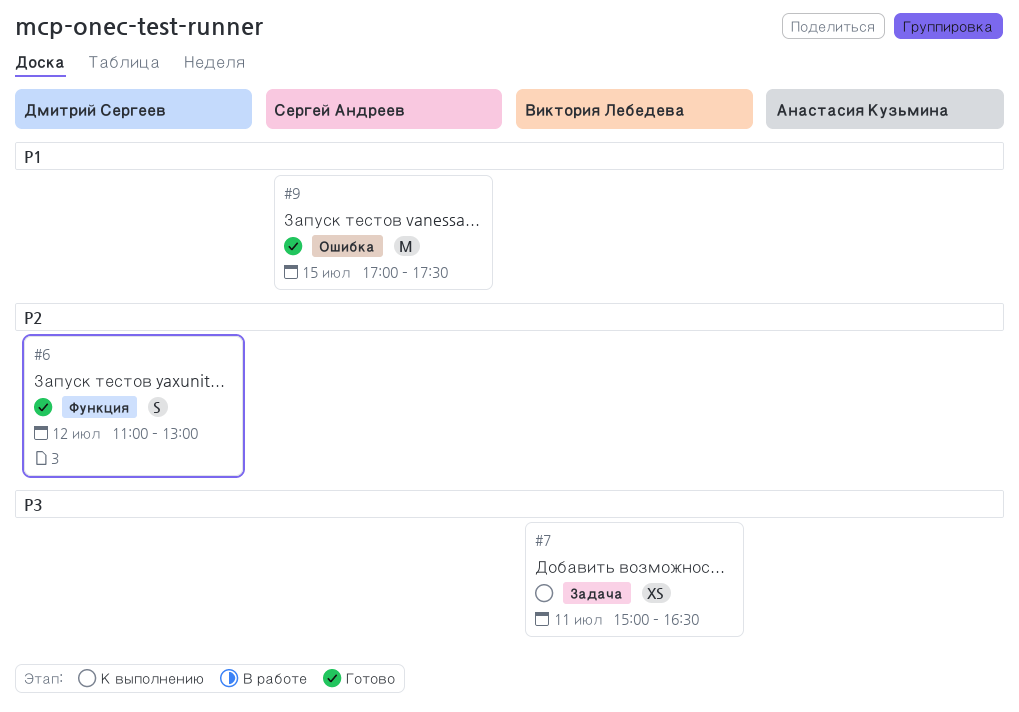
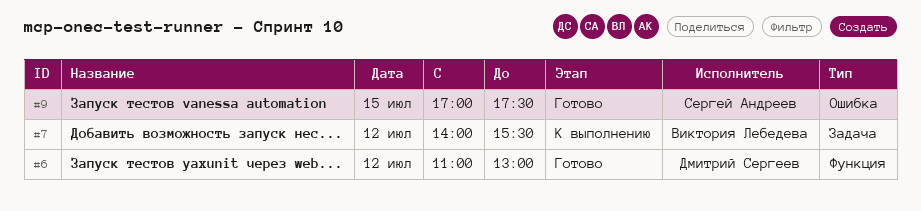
#7, day: Jul 11 -> Jul 12
#7, begins: 15:00 -> 14:00
#7, ends: 16:30 -> 15:30

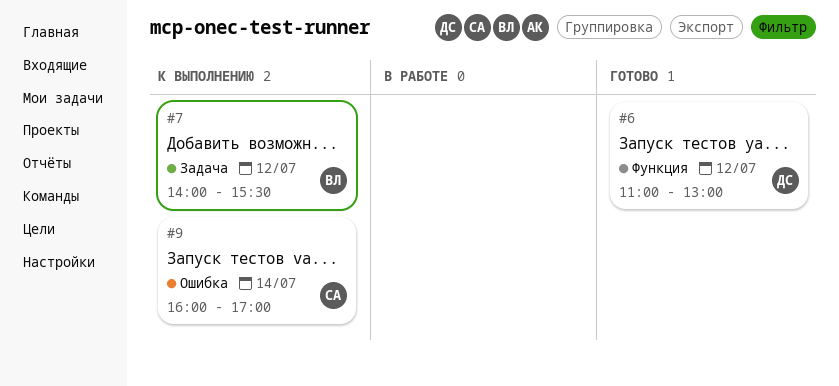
#9, status: Готово -> К выполнению
#9, day: Jul 15 -> Jul 14
#9, begins: 17:00 -> 16:00
#9, ends: 17:30 -> 17:00

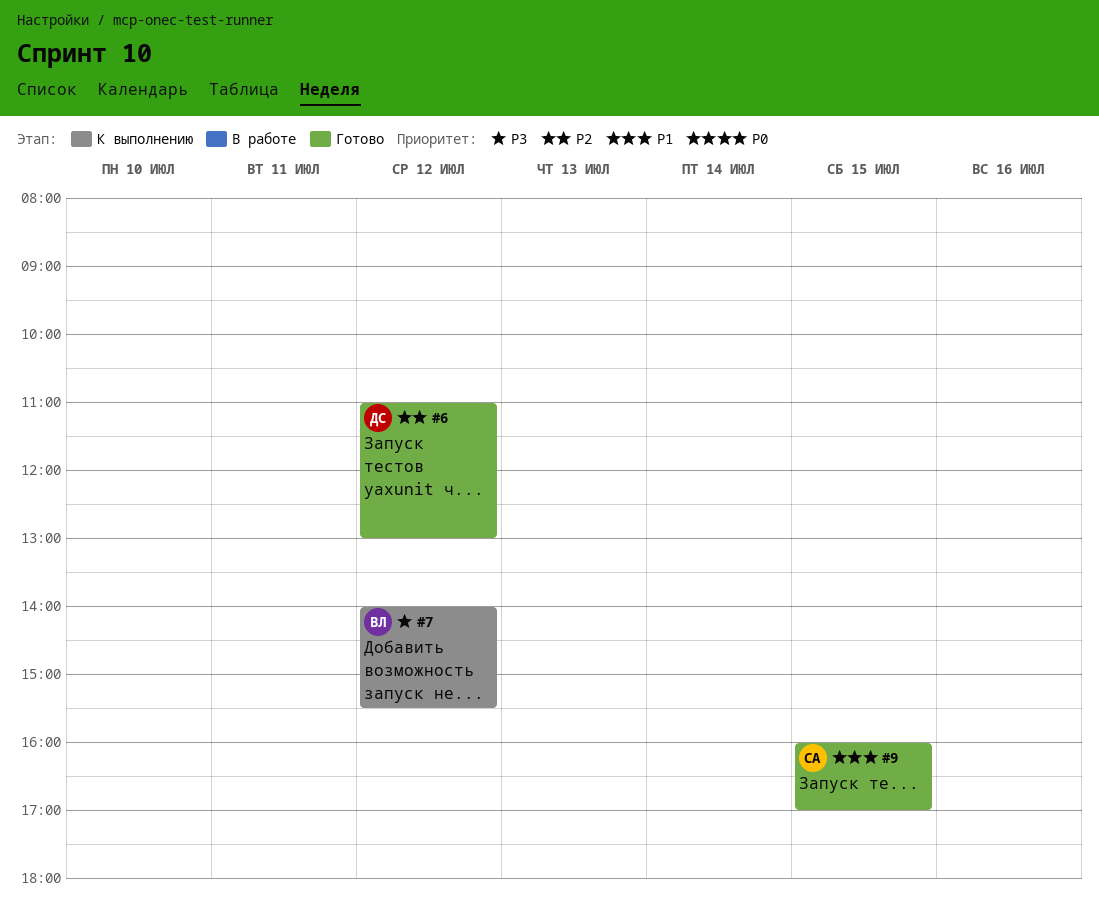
#9, status: К выполнению -> Готово
#9, day: Jul 14 -> Jul 15

